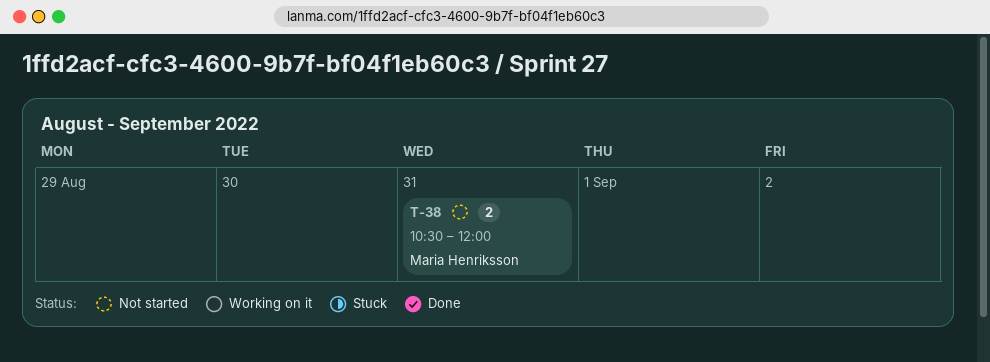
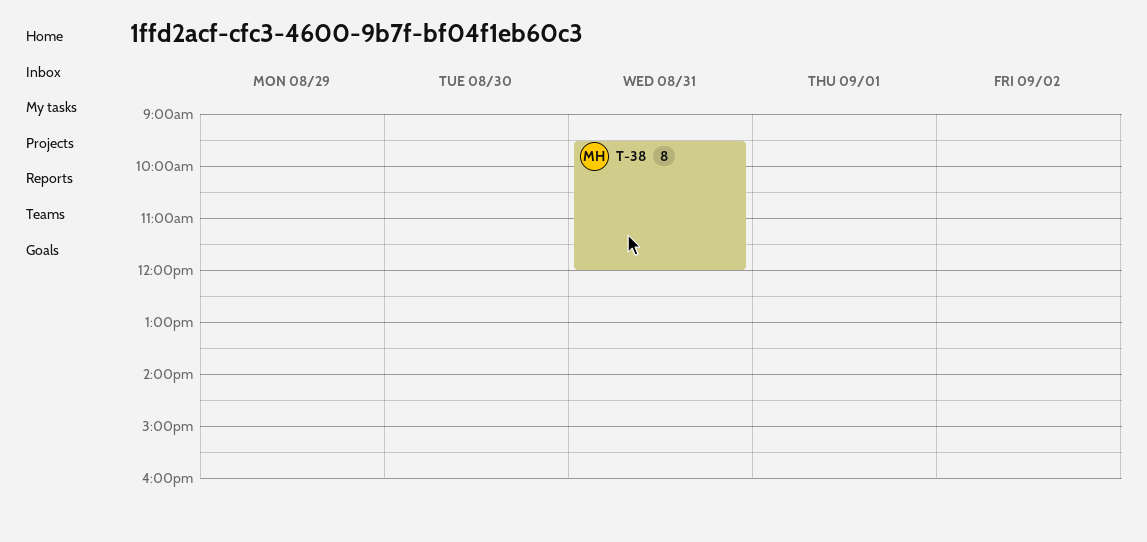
T-38, estimate: 2 -> 8
T-38, begins: 10:30 -> 09:30

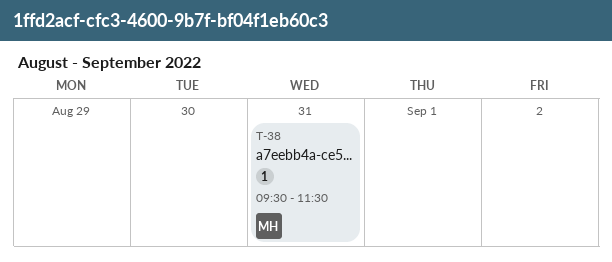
T-38, estimate: 8 -> 1
T-38, ends: 12:00 -> 11:30

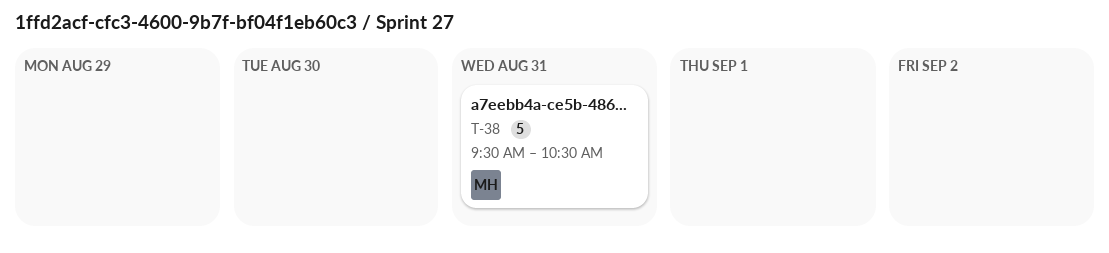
T-38, estimate: 1 -> 5
T-38, ends: 11:30 -> 10:30

